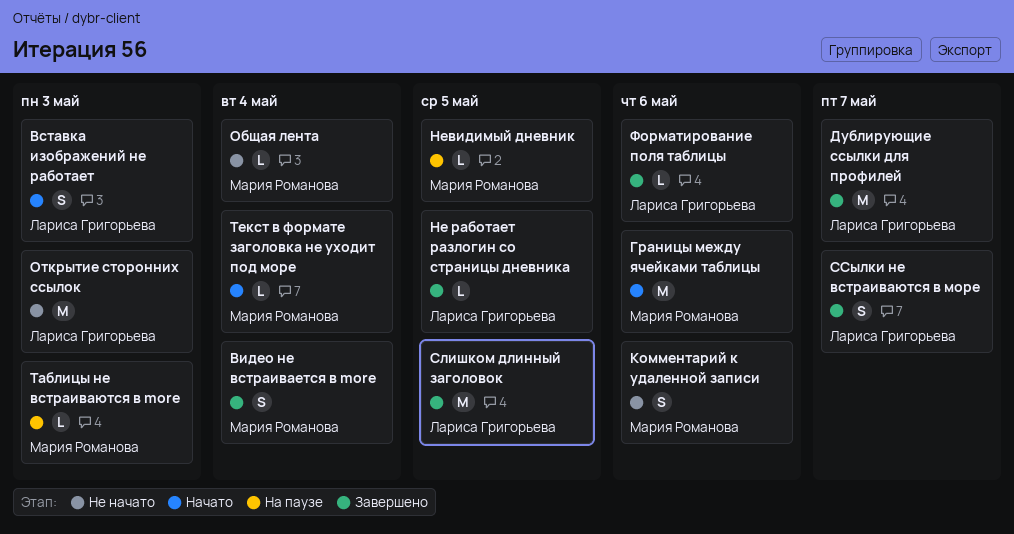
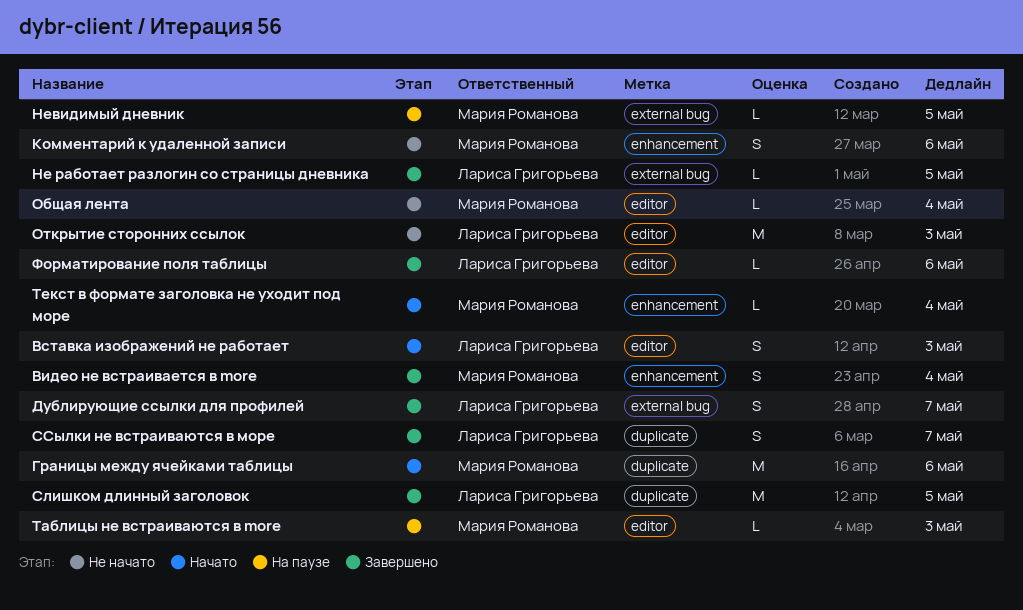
Дублирующие ссылки для профилей, estimate: M -> S

